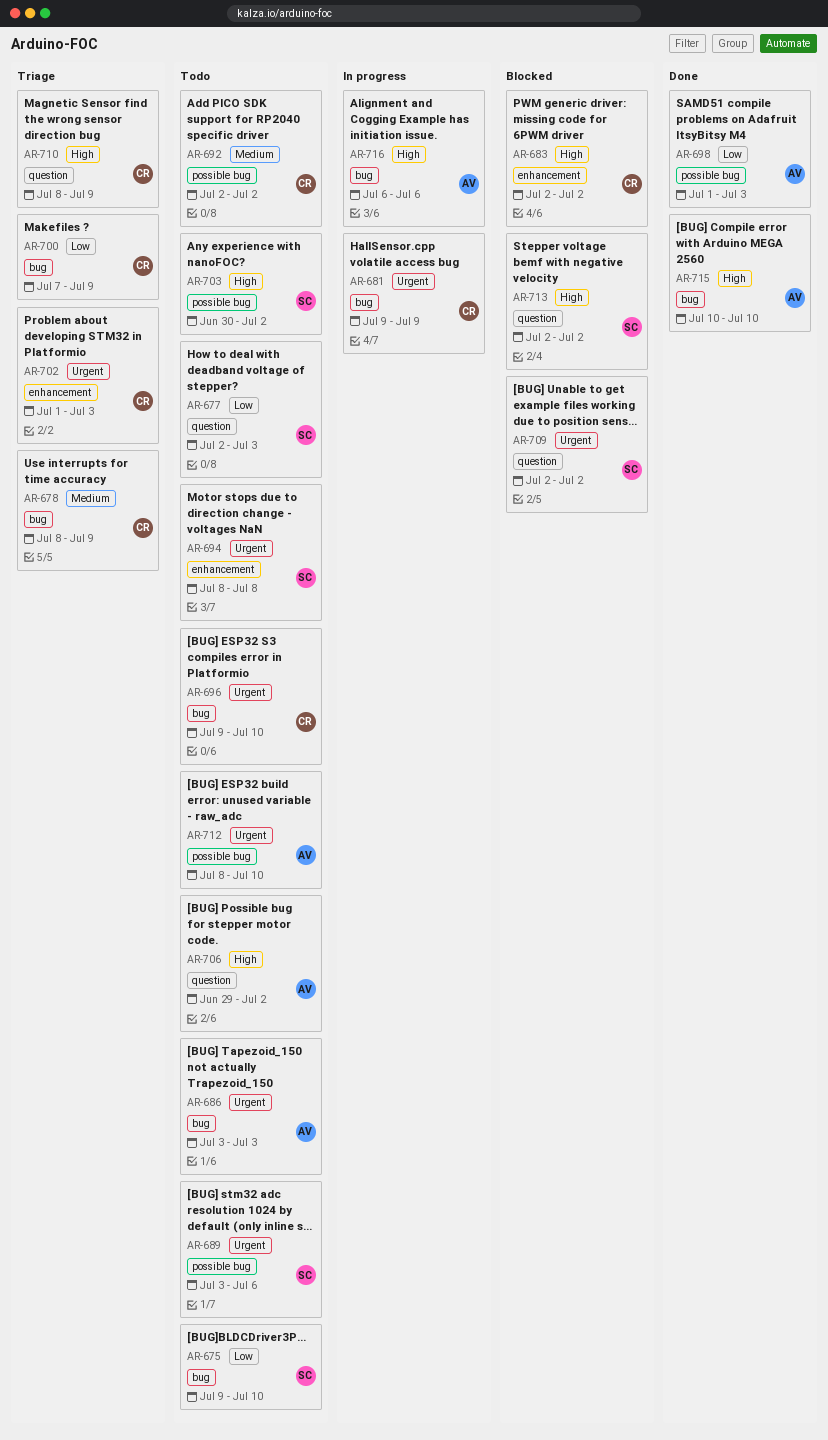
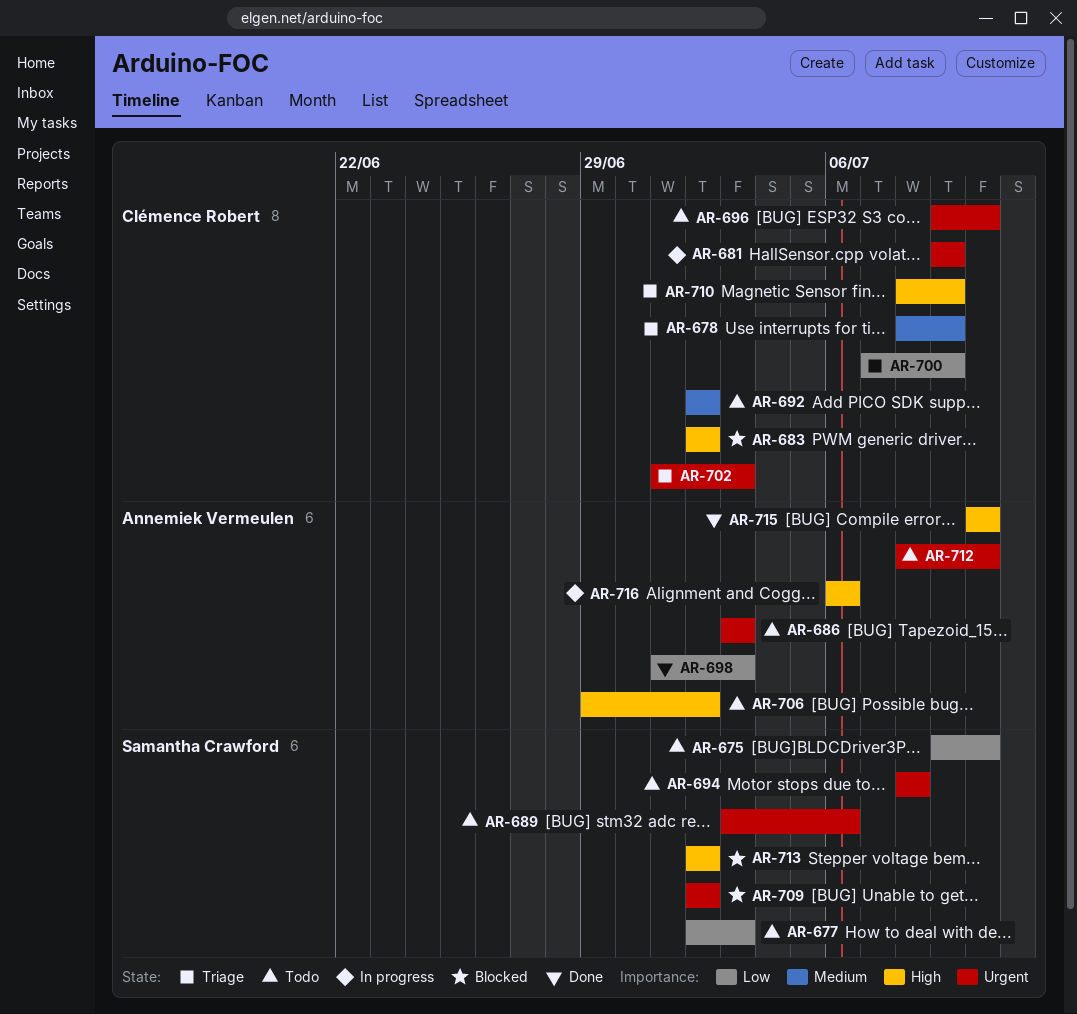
AR-703: present -> none

